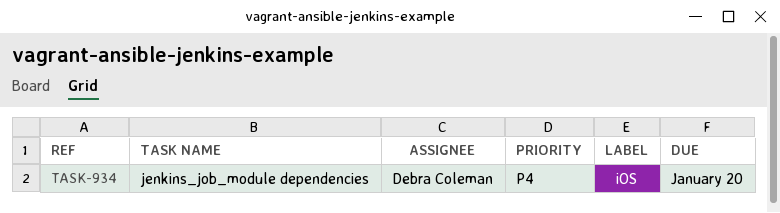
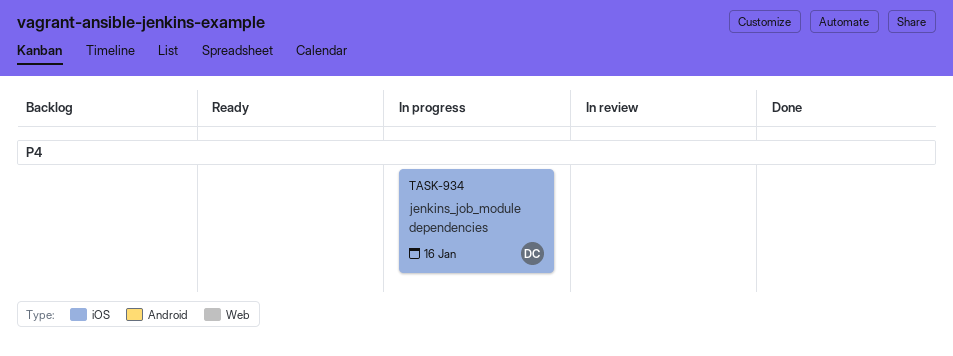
TASK-934, due: Jan 20 -> Jan 16

